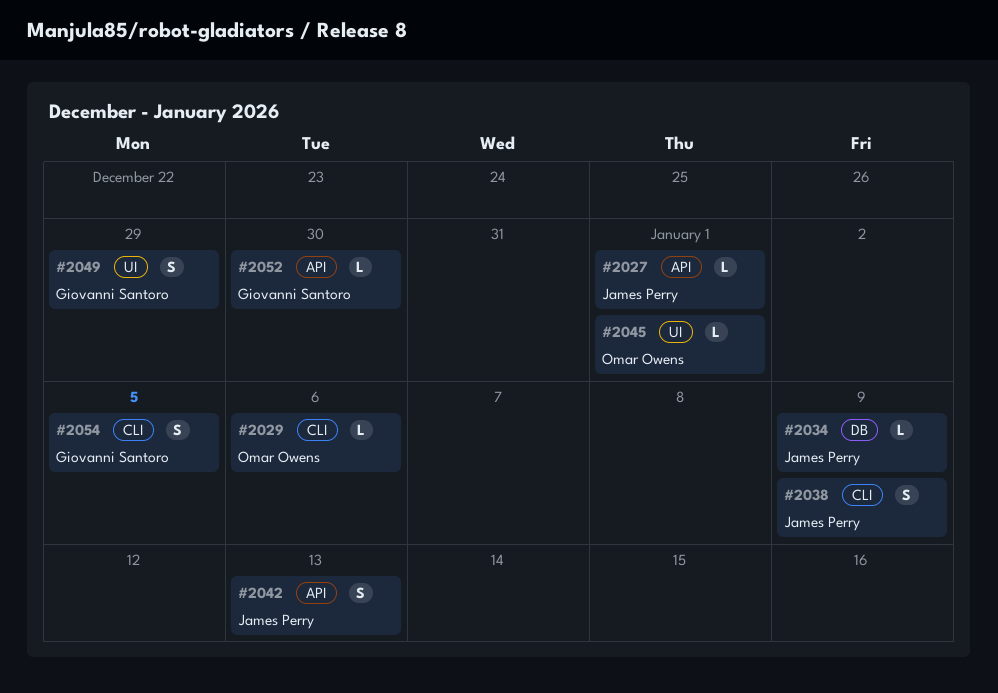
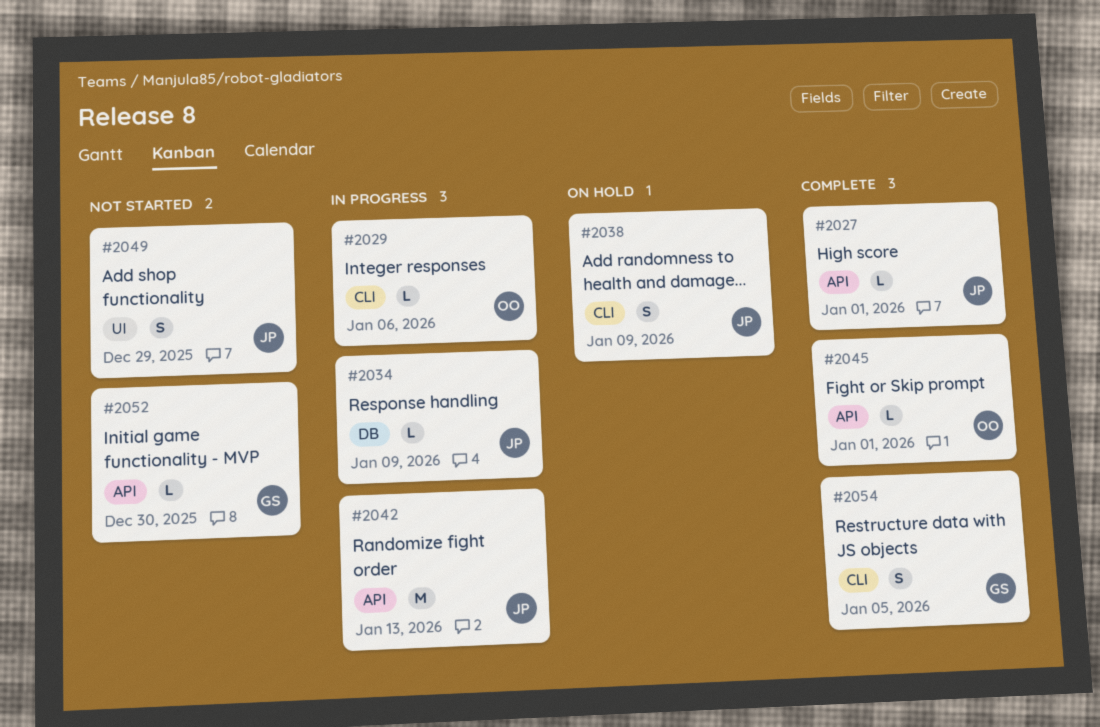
#2042, estimate: S -> M
#2045, label: UI -> API
#2049, owner: Giovanni Santoro -> James Perry

